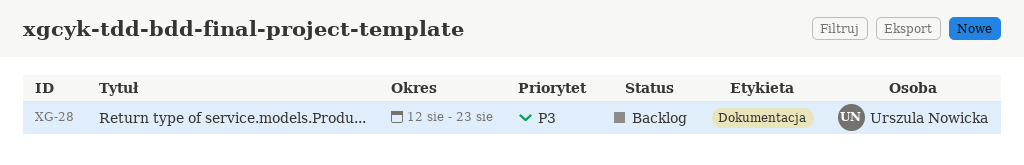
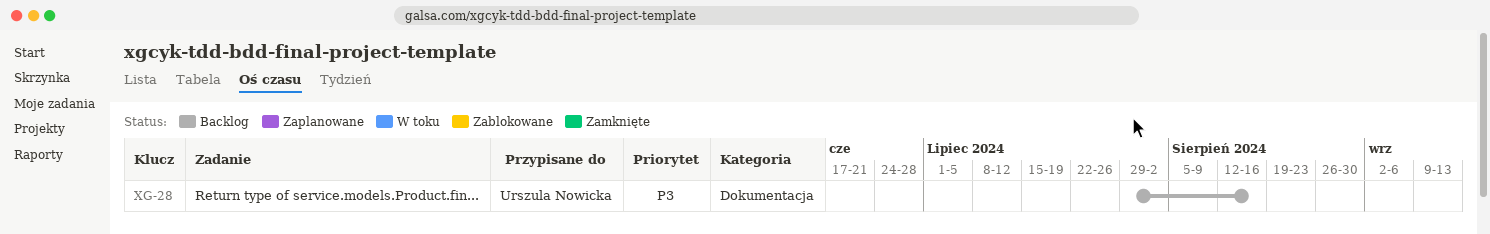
XG-28, start: Aug 12 -> Jul 29
XG-28, due: Aug 23 -> Aug 16

